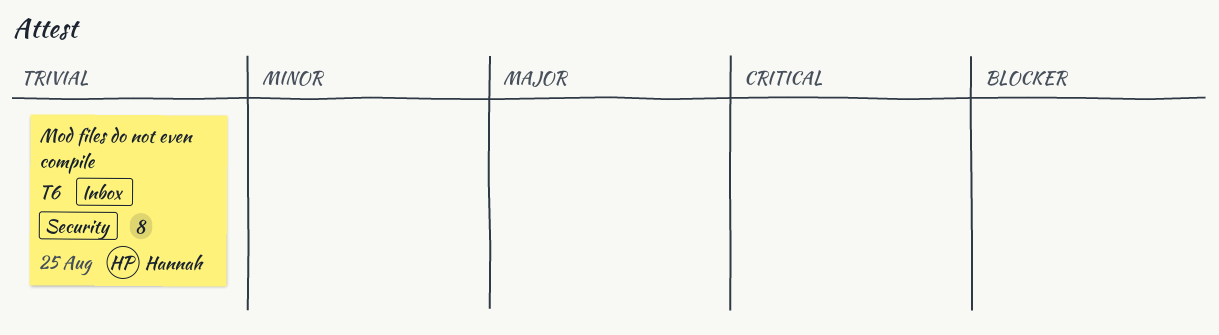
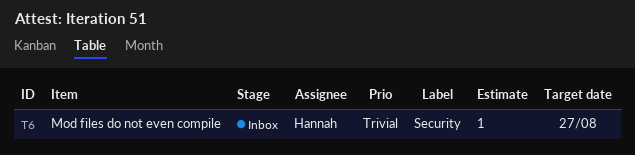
T6, estimate: 8 -> 1
T6, due: Aug 25 -> Aug 27

